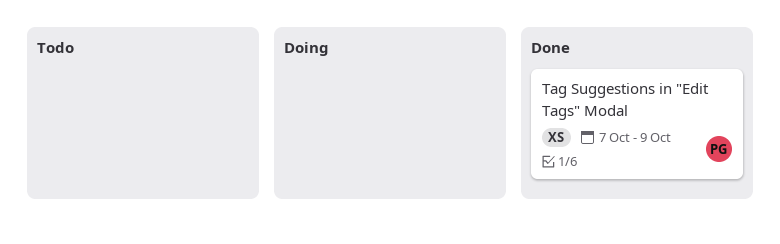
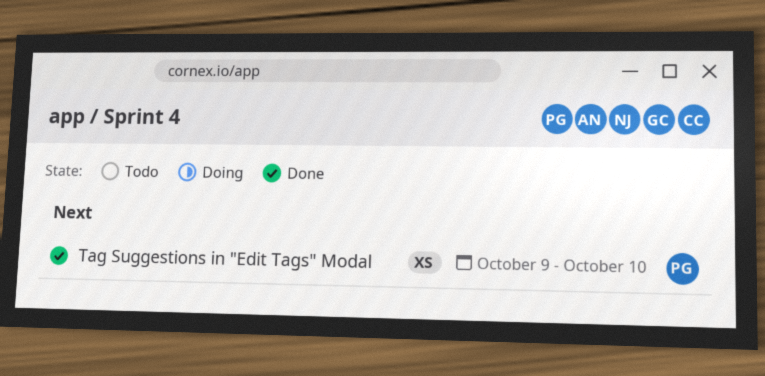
Tag Suggestions in "Edit Tags" Modal, start: Oct 7 -> Oct 9
Tag Suggestions in "Edit Tags" Modal, due: Oct 9 -> Oct 10

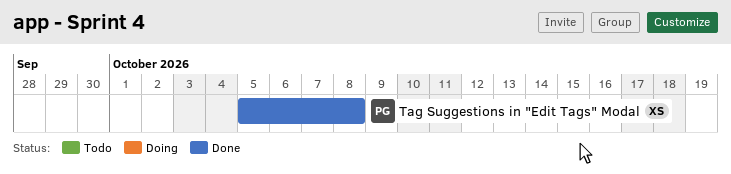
Tag Suggestions in "Edit Tags" Modal, start: Oct 9 -> Oct 5
Tag Suggestions in "Edit Tags" Modal, due: Oct 10 -> Oct 8

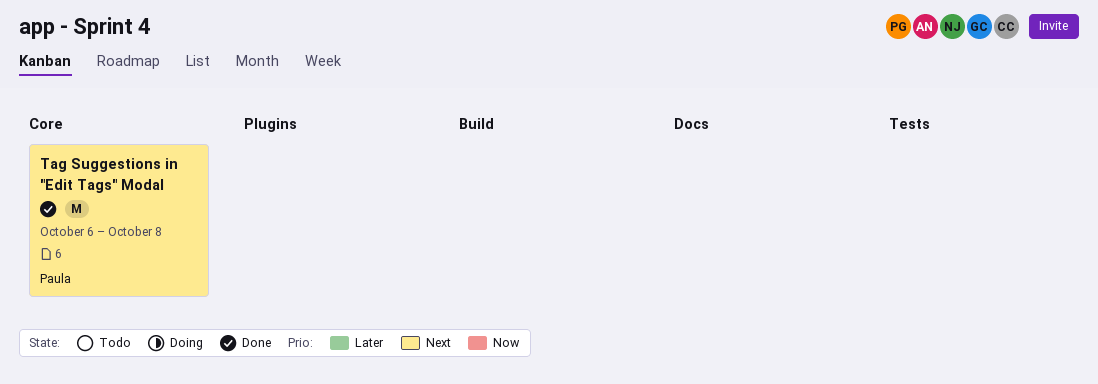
Tag Suggestions in "Edit Tags" Modal, estimate: XS -> M
Tag Suggestions in "Edit Tags" Modal, start: Oct 5 -> Oct 6

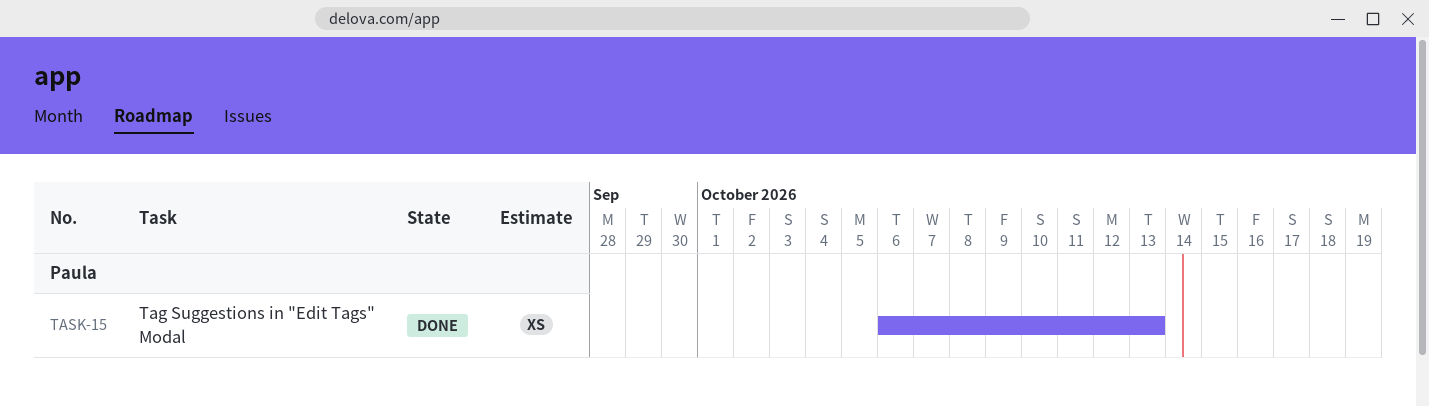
Tag Suggestions in "Edit Tags" Modal, estimate: M -> XS
Tag Suggestions in "Edit Tags" Modal, due: Oct 8 -> Oct 13

